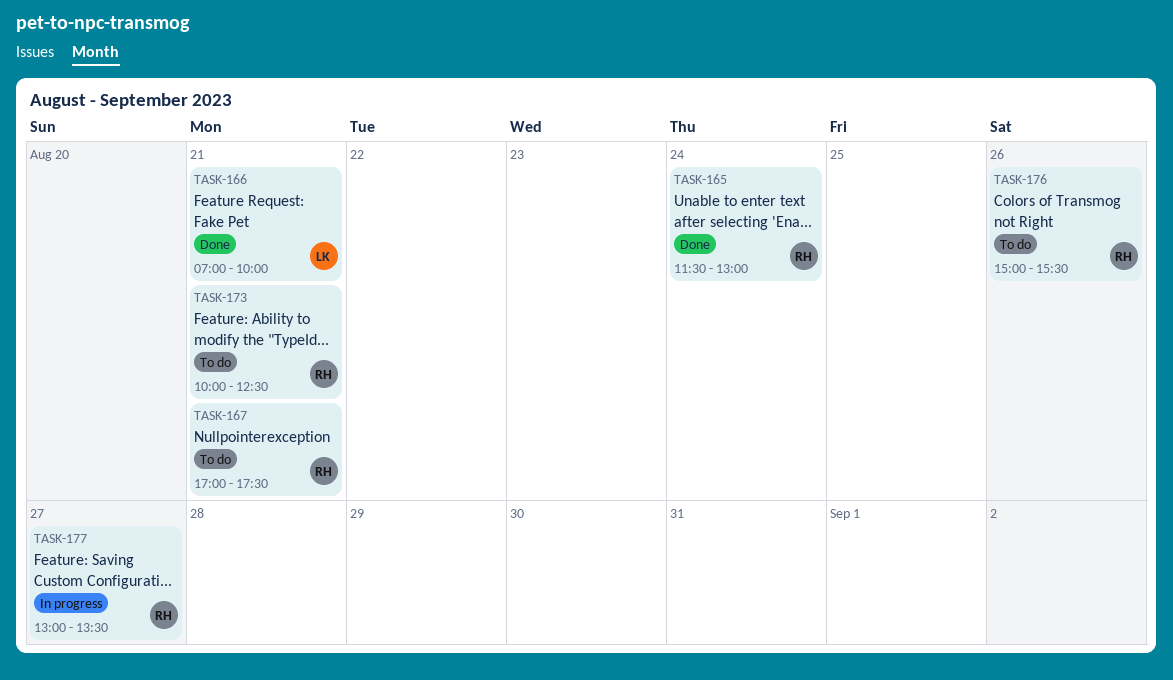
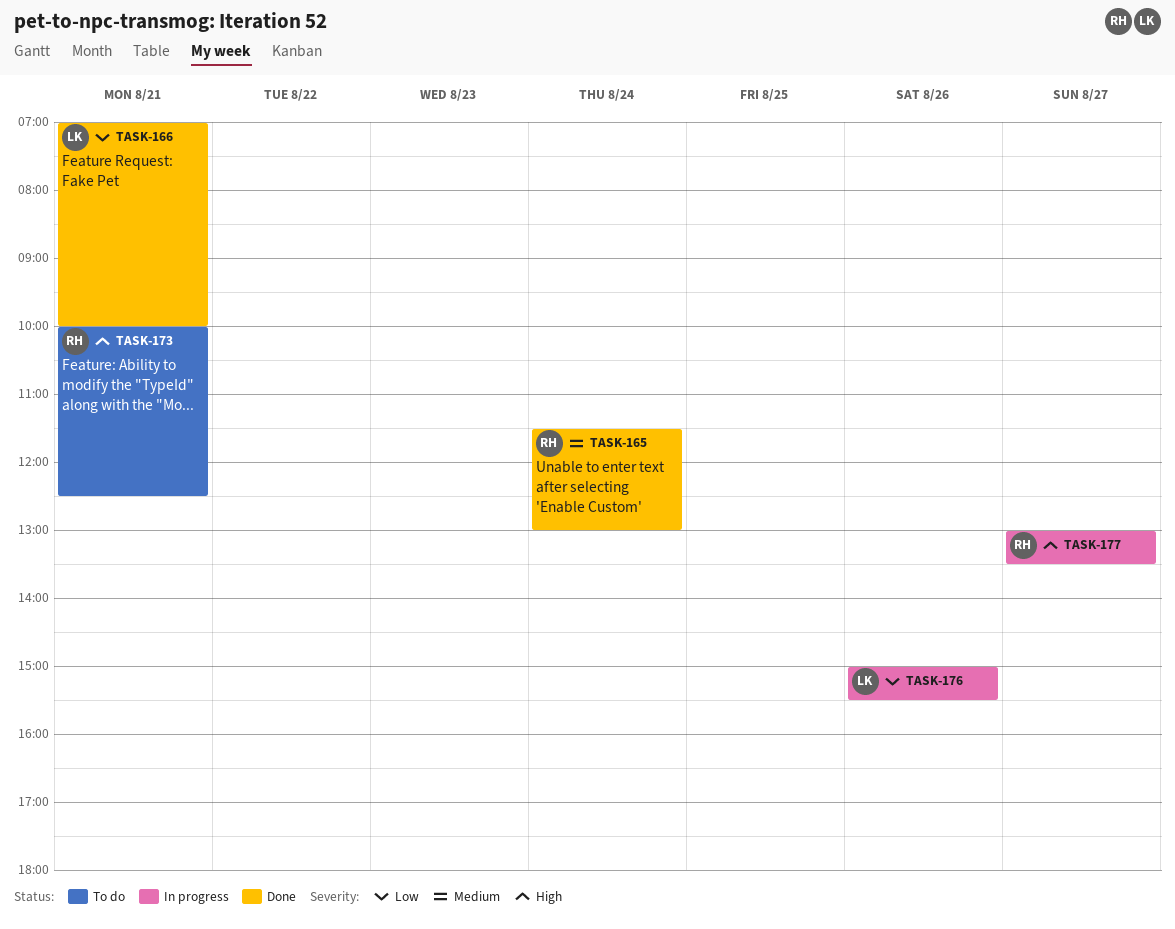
TASK-167: present -> none
TASK-176, status: To do -> In progress
TASK-176, owner: RH -> LK

